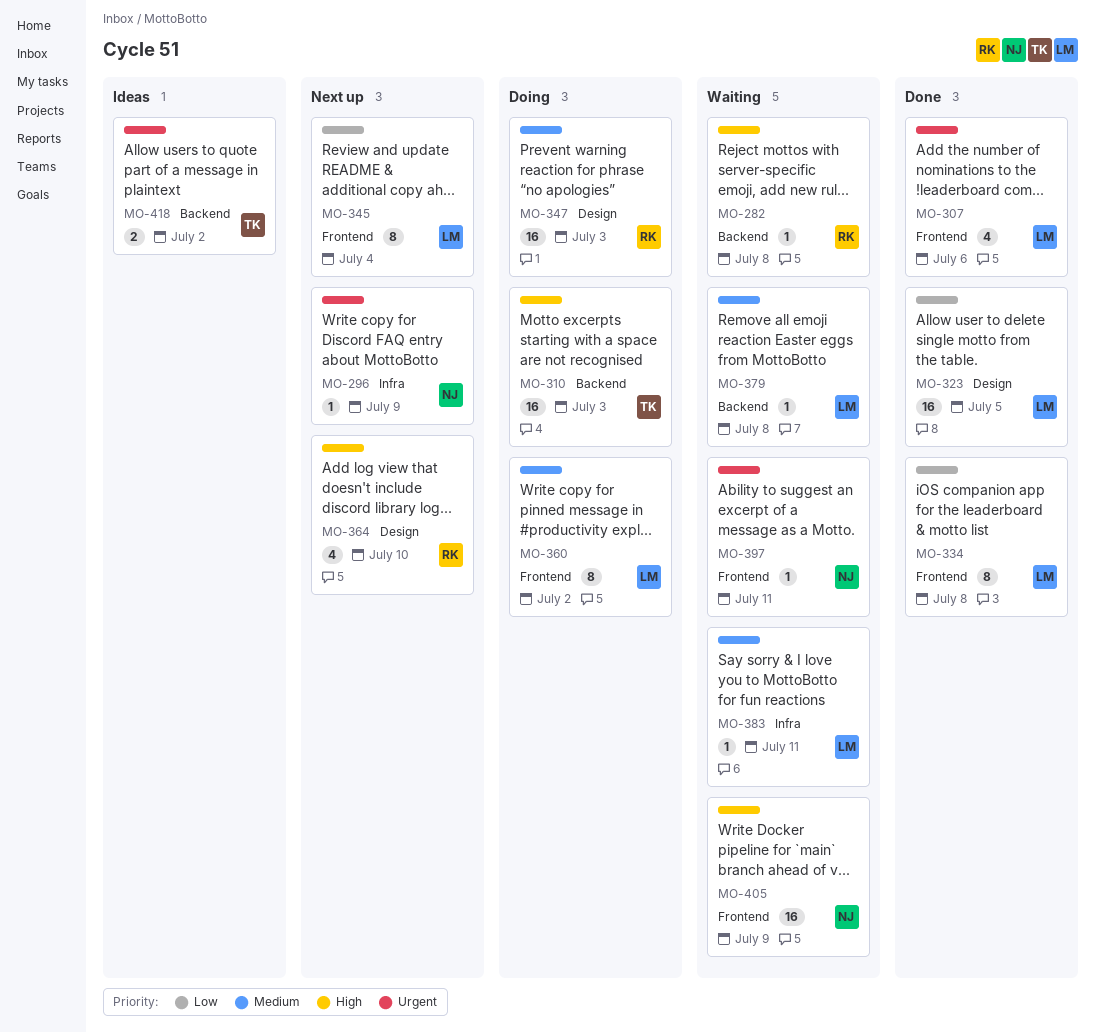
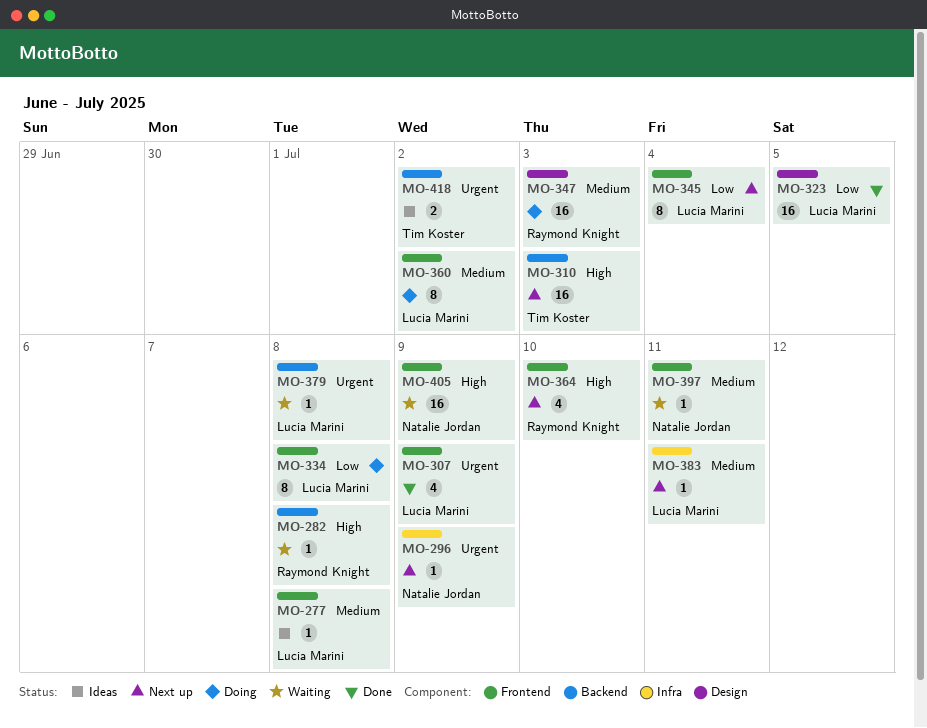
MO-277: none -> present
MO-307, due: Jul 6 -> Jul 9
MO-310, status: Doing -> Next up
MO-334, status: Done -> Doing
MO-364, label: Design -> Frontend
MO-379, priority: Medium -> Urgent
MO-383, status: Waiting -> Next up
MO-397, priority: Urgent -> Medium

